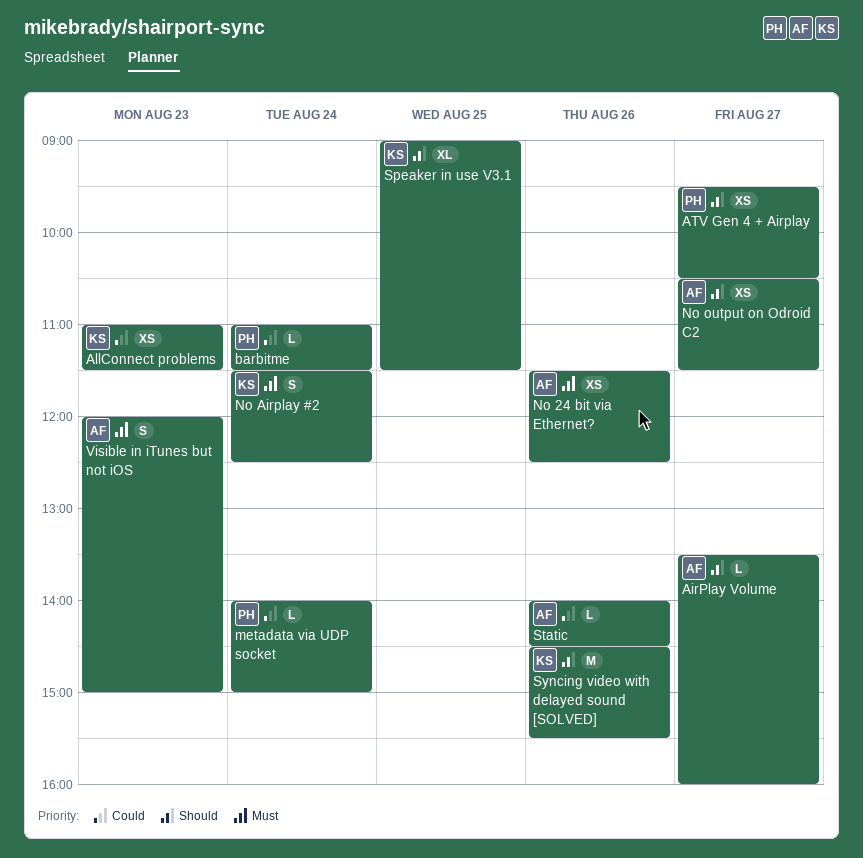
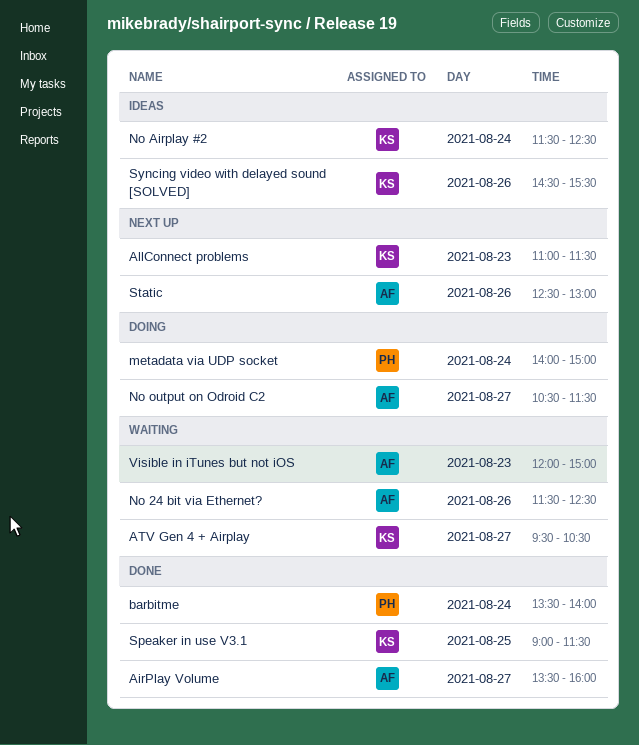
ATV Gen 4 + Airplay, owner: PH -> KS
barbitme, begins: 11:00 -> 13:30
barbitme, ends: 11:30 -> 14:00
Static, begins: 14:00 -> 12:30
Static, ends: 14:30 -> 13:00

